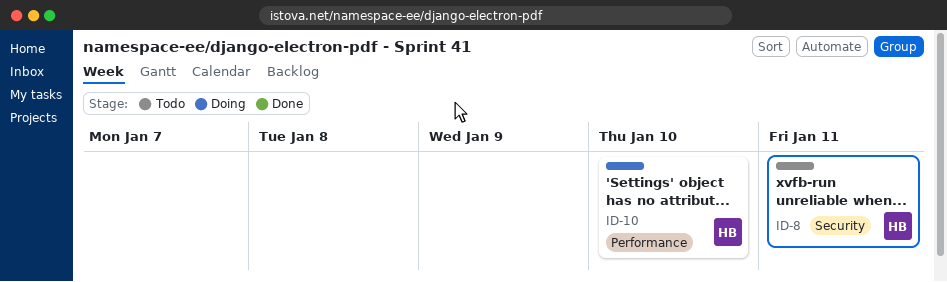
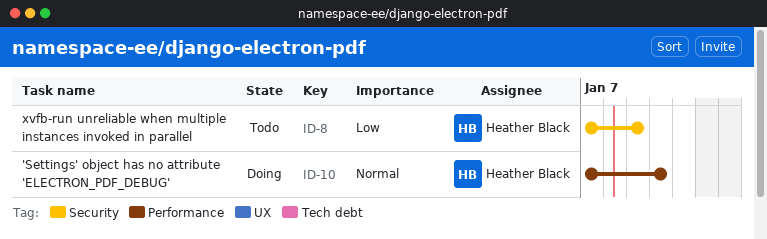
ID-8, due: Jan 11 -> Jan 9

